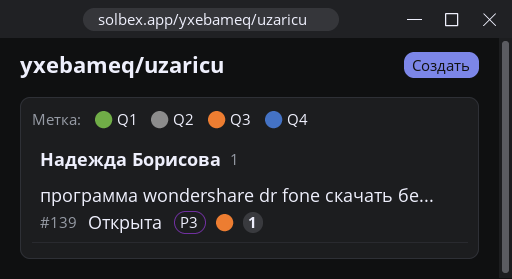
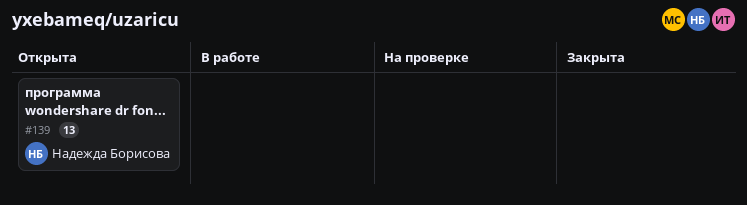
#139, estimate: 1 -> 13

